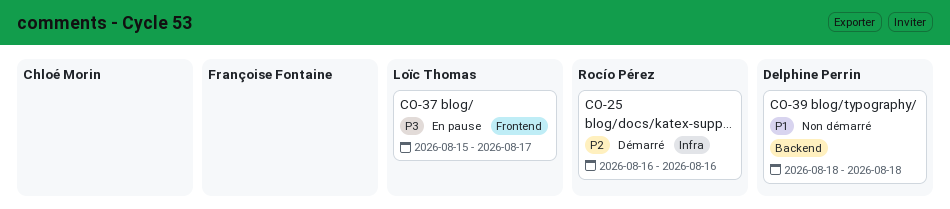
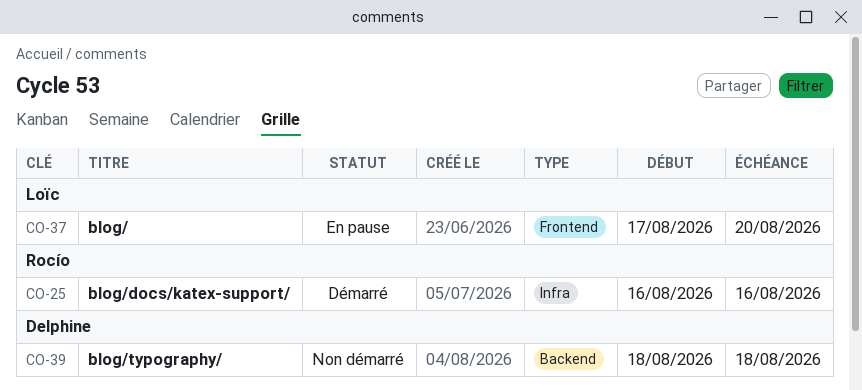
CO-37, start: Aug 15 -> Aug 17
CO-37, due: Aug 17 -> Aug 20

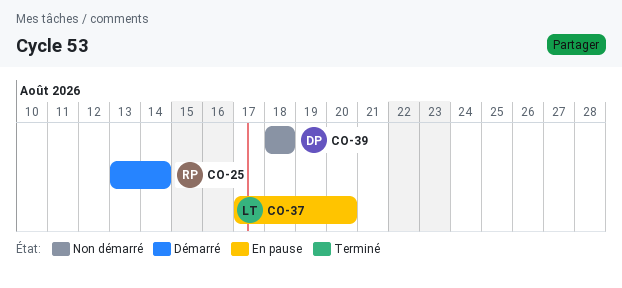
CO-25, start: Aug 16 -> Aug 13
CO-25, due: Aug 16 -> Aug 14

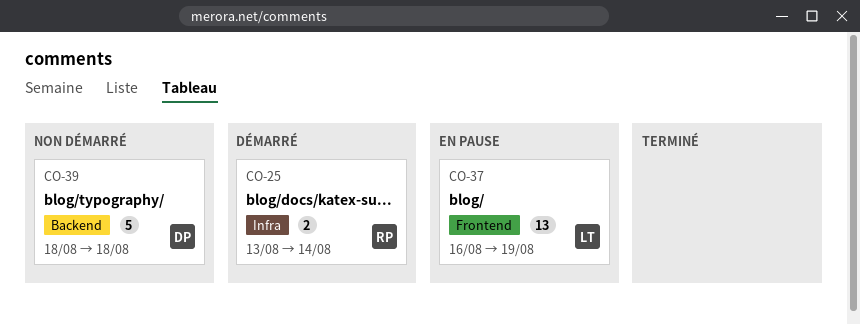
CO-37, start: Aug 17 -> Aug 16
CO-37, due: Aug 20 -> Aug 19

